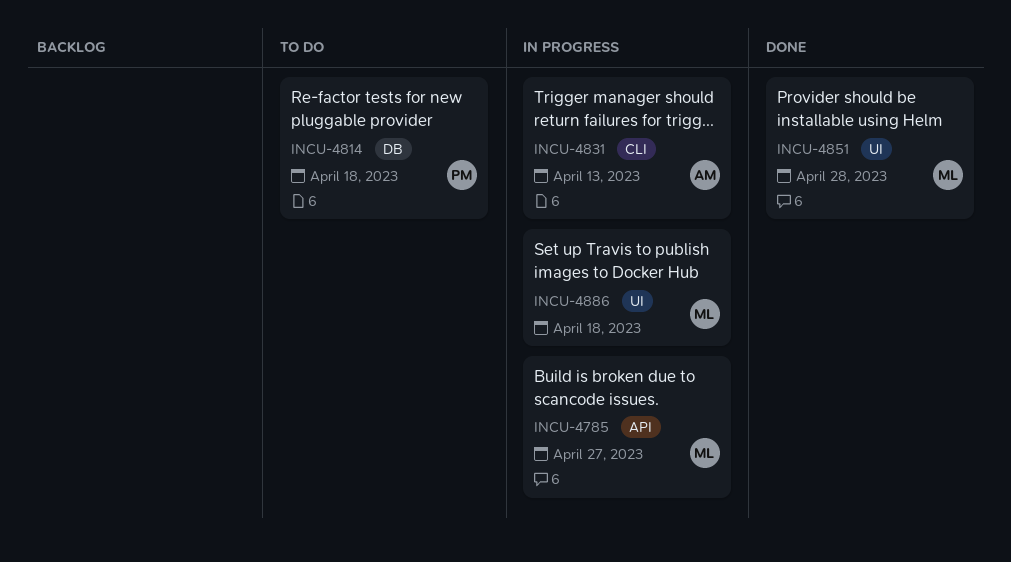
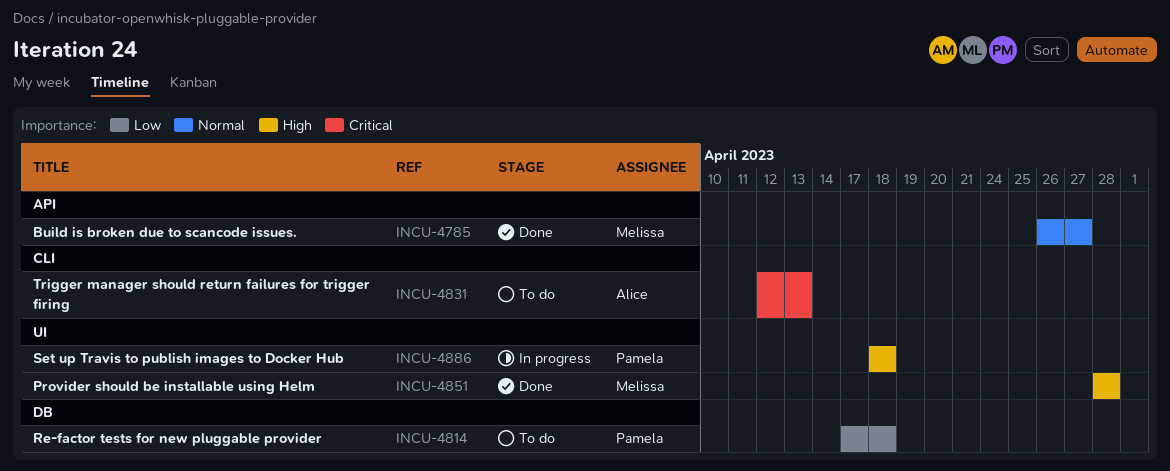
INCU-4785, status: In progress -> Done
INCU-4831, status: In progress -> To do
INCU-4886, owner: Melissa -> Pamela

